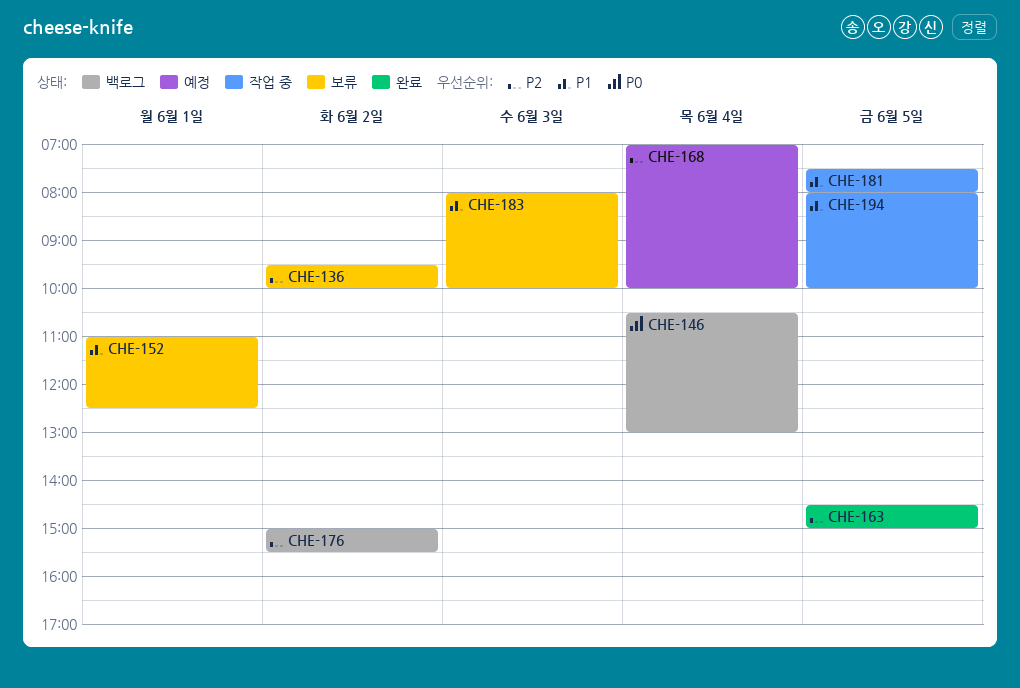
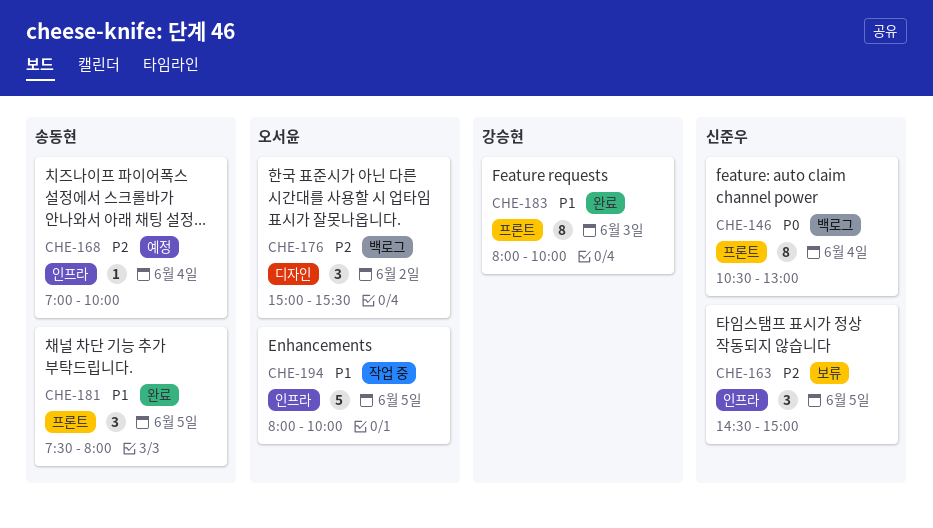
CHE-136: present -> none
CHE-152: present -> none
CHE-163, status: 완료 -> 보류
CHE-181, status: 작업 중 -> 완료
CHE-183, status: 보류 -> 완료

